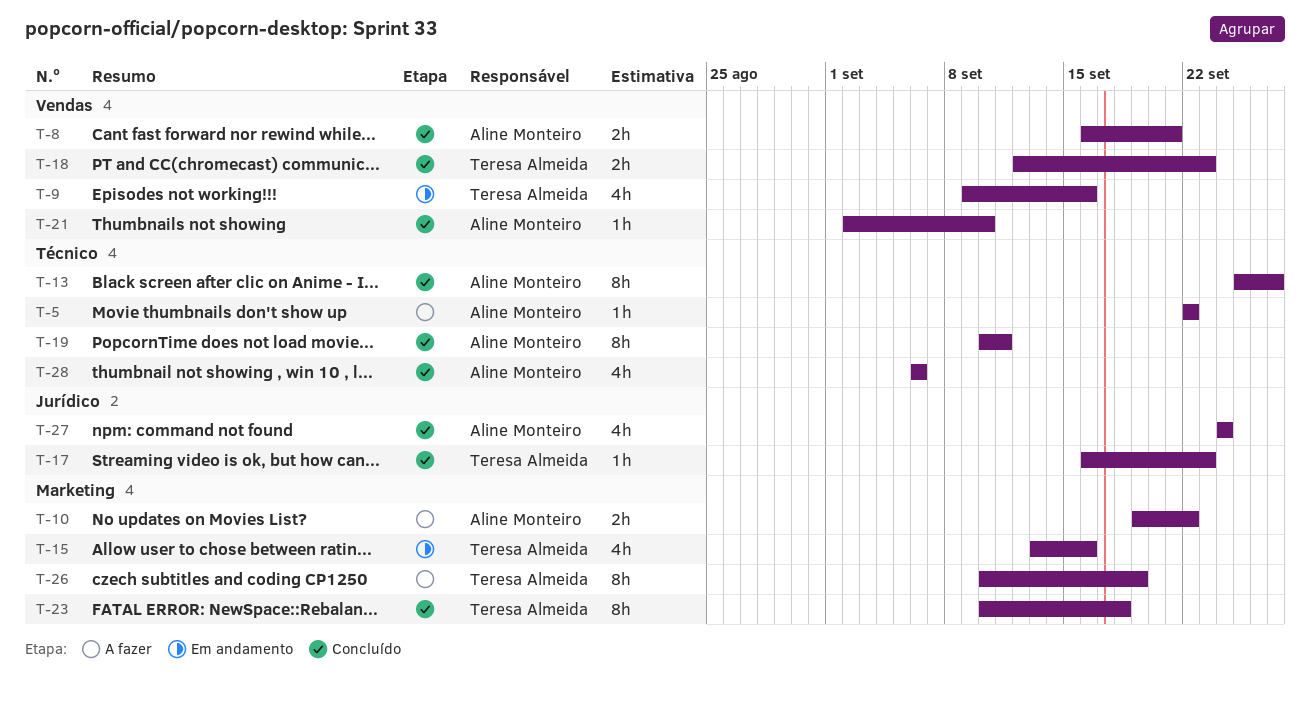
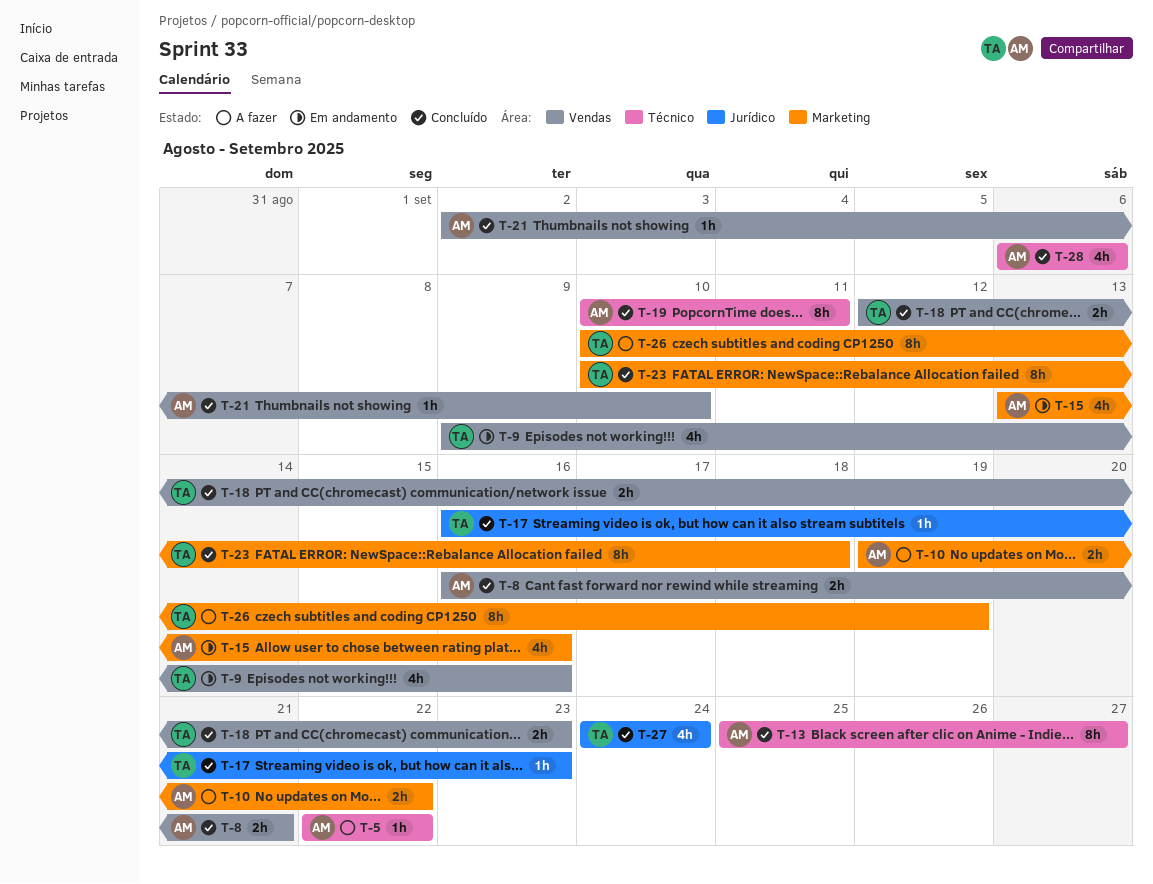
T-15, owner: Teresa Almeida -> Aline Monteiro
T-27, owner: Aline Monteiro -> Teresa Almeida

